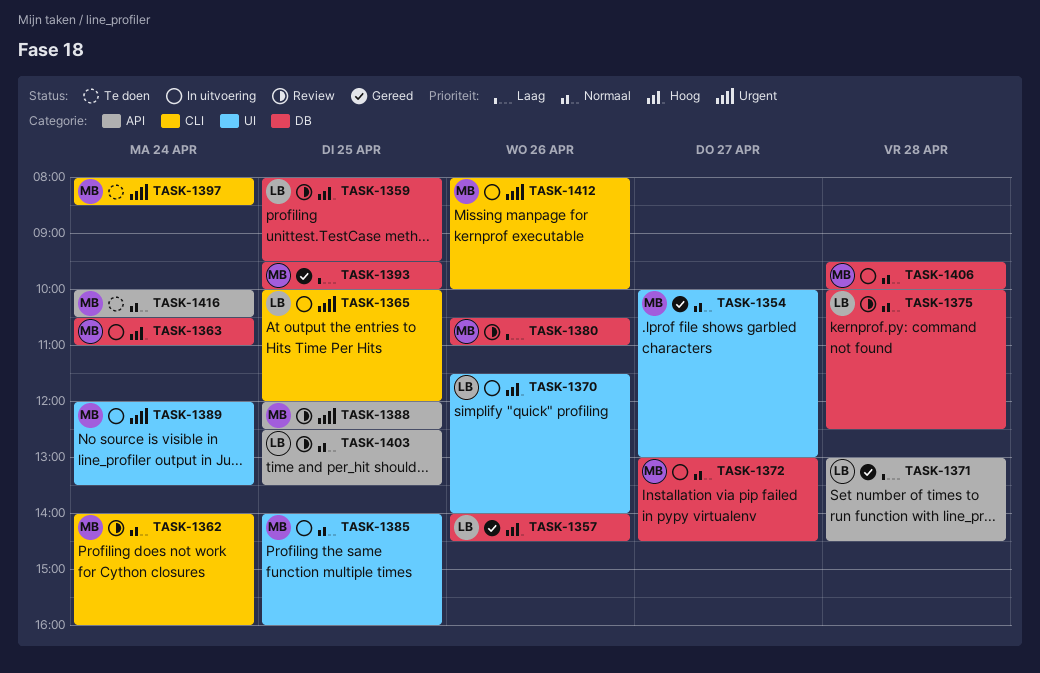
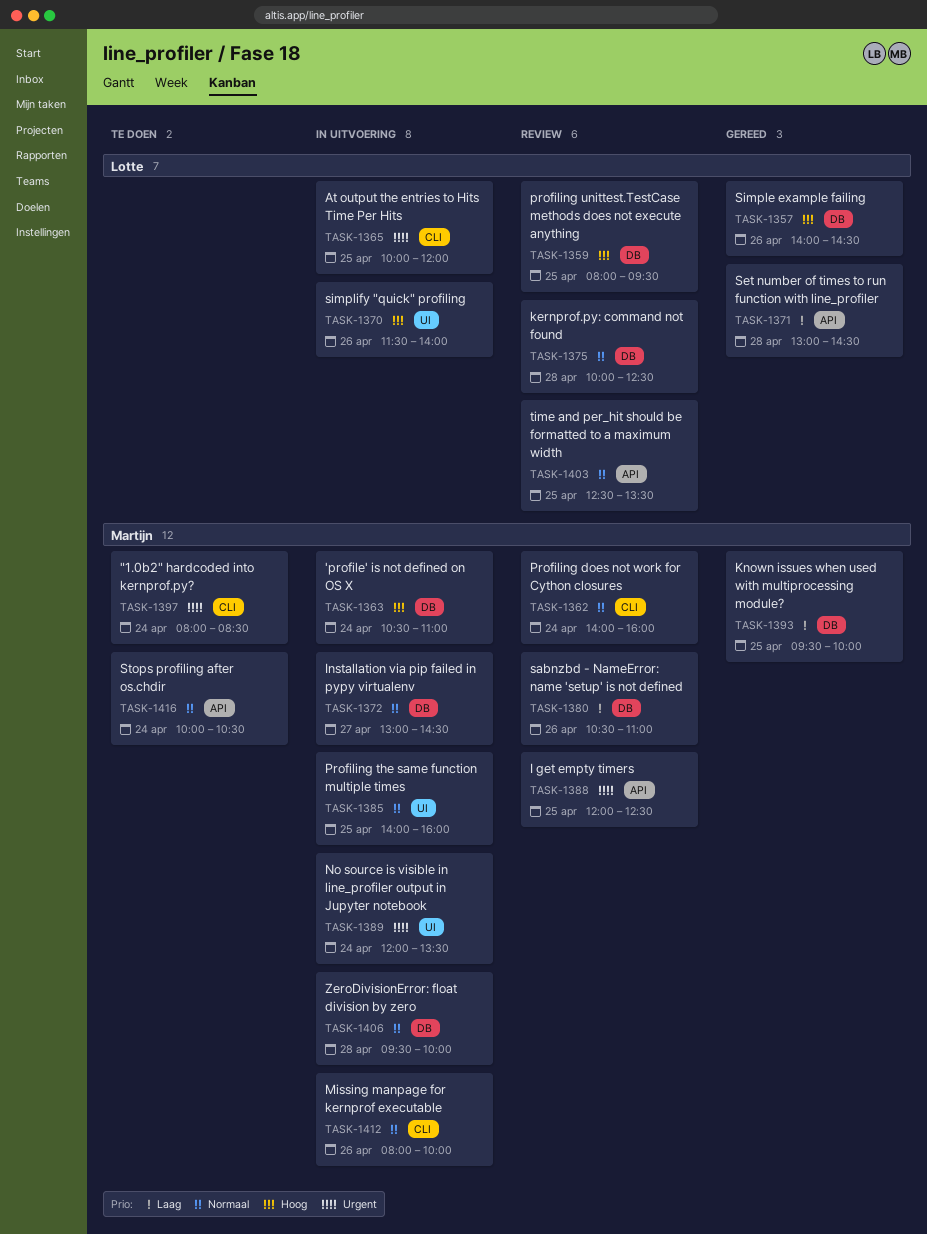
TASK-1354: present -> none
TASK-1412, priority: Urgent -> Normaal

